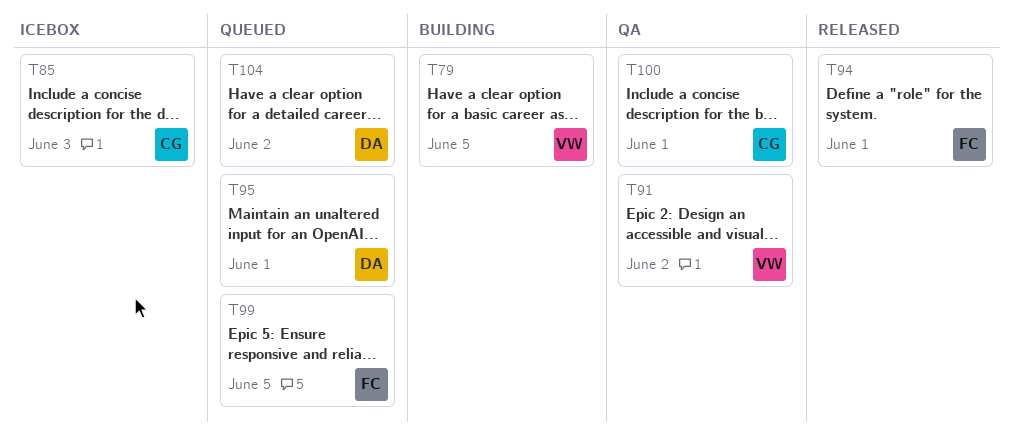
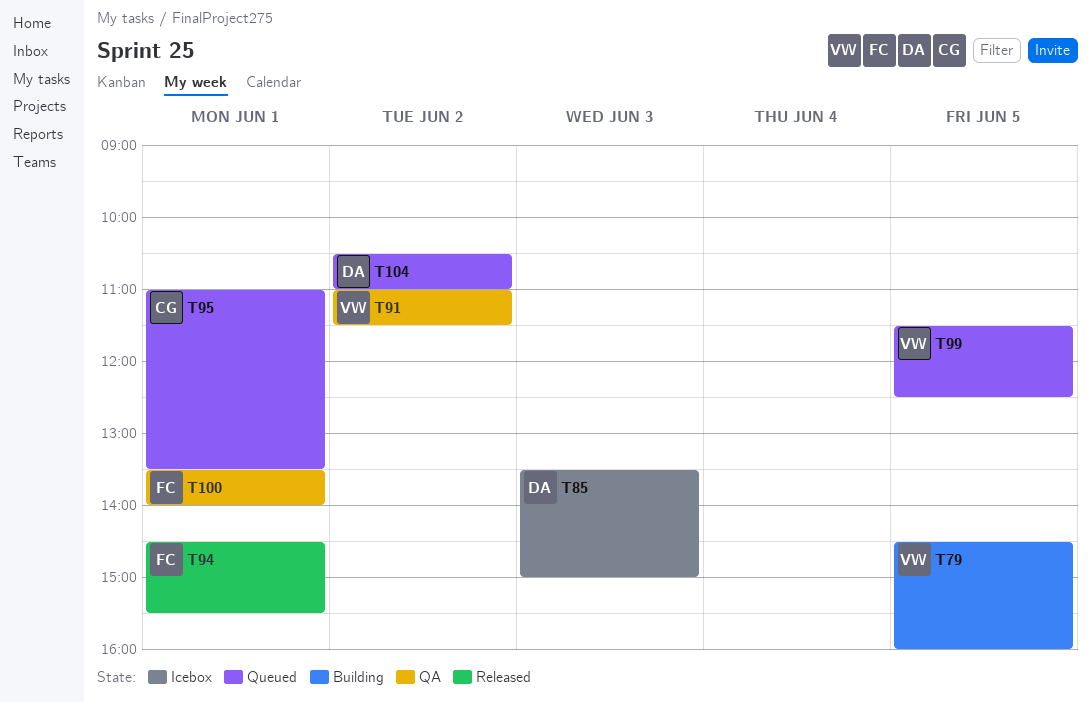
T85, owner: CG -> DA
T95, owner: DA -> CG
T99, owner: FC -> VW
T100, owner: CG -> FC

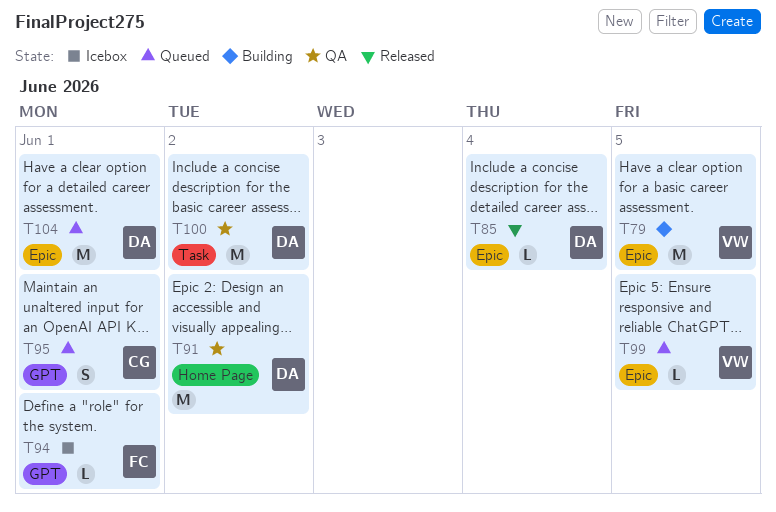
T85, status: Icebox -> Released
T85, day: Jun 3 -> Jun 4
T91, owner: VW -> DA
T94, status: Released -> Icebox
T100, owner: FC -> DA
T100, day: Jun 1 -> Jun 2
T104, day: Jun 2 -> Jun 1

